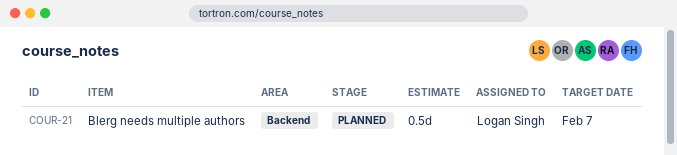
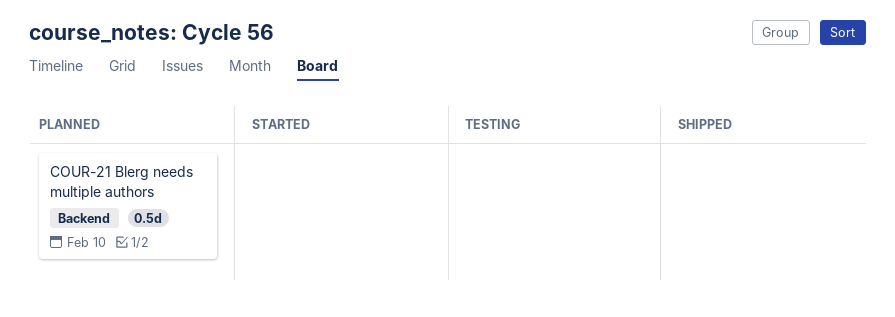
COUR-21, due: Feb 7 -> Feb 10

